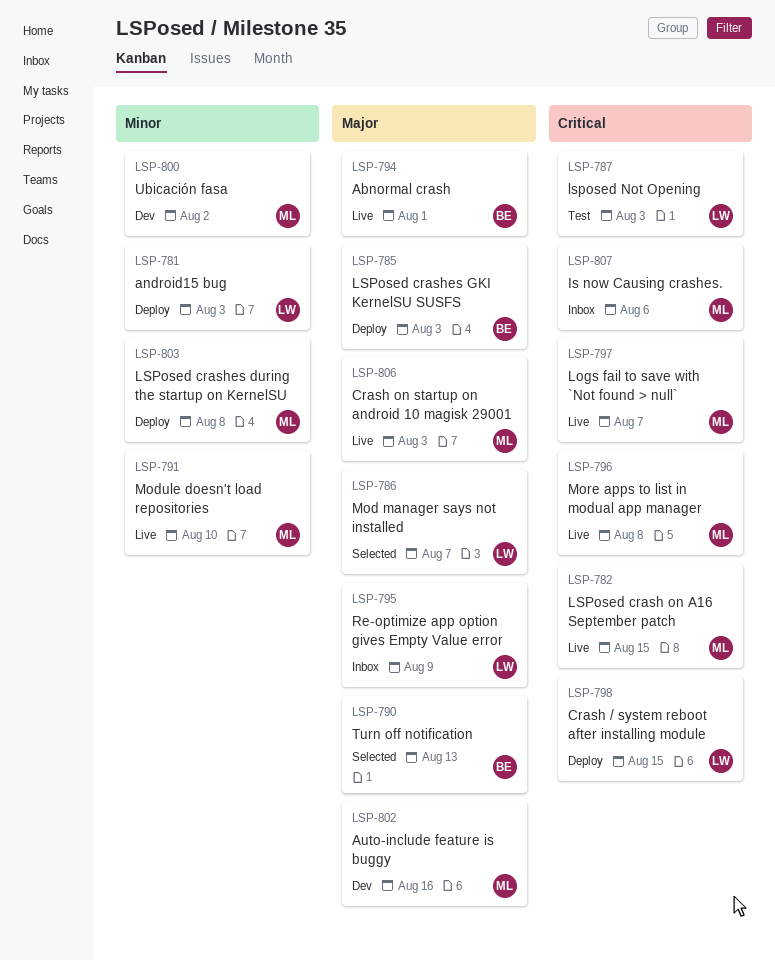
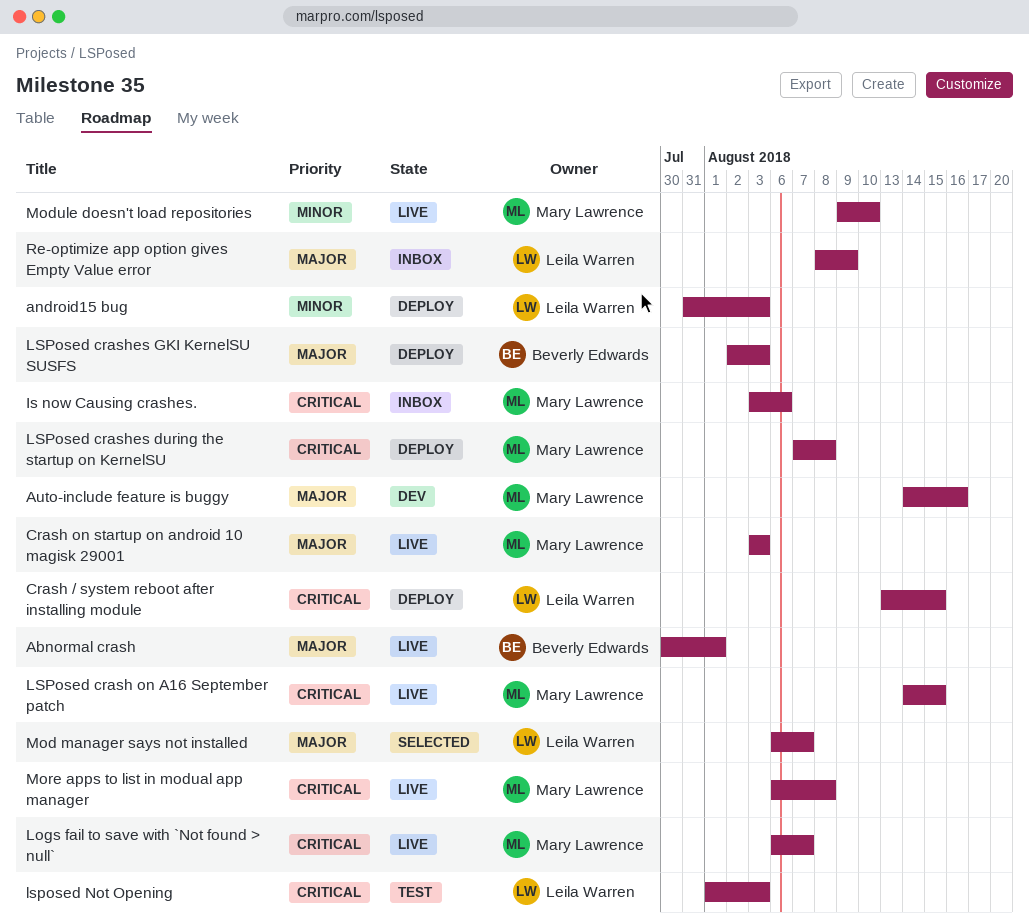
LSPosed crashes during the startup on KernelSU, priority: Minor -> Critical
Turn off notification: present -> none
Ubicación fasa: present -> none

